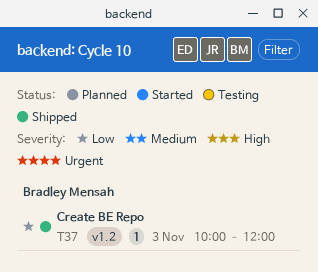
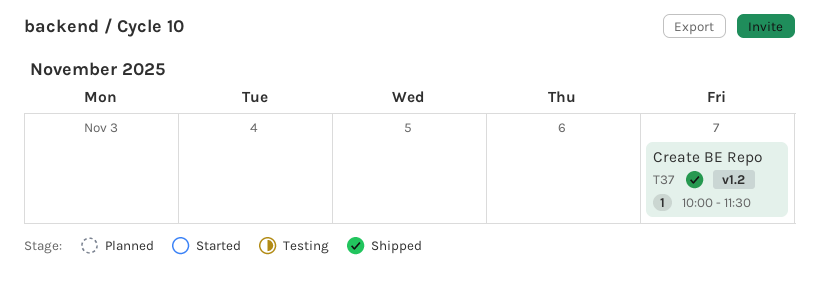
T37, day: Nov 3 -> Nov 7
T37, ends: 12:00 -> 11:30

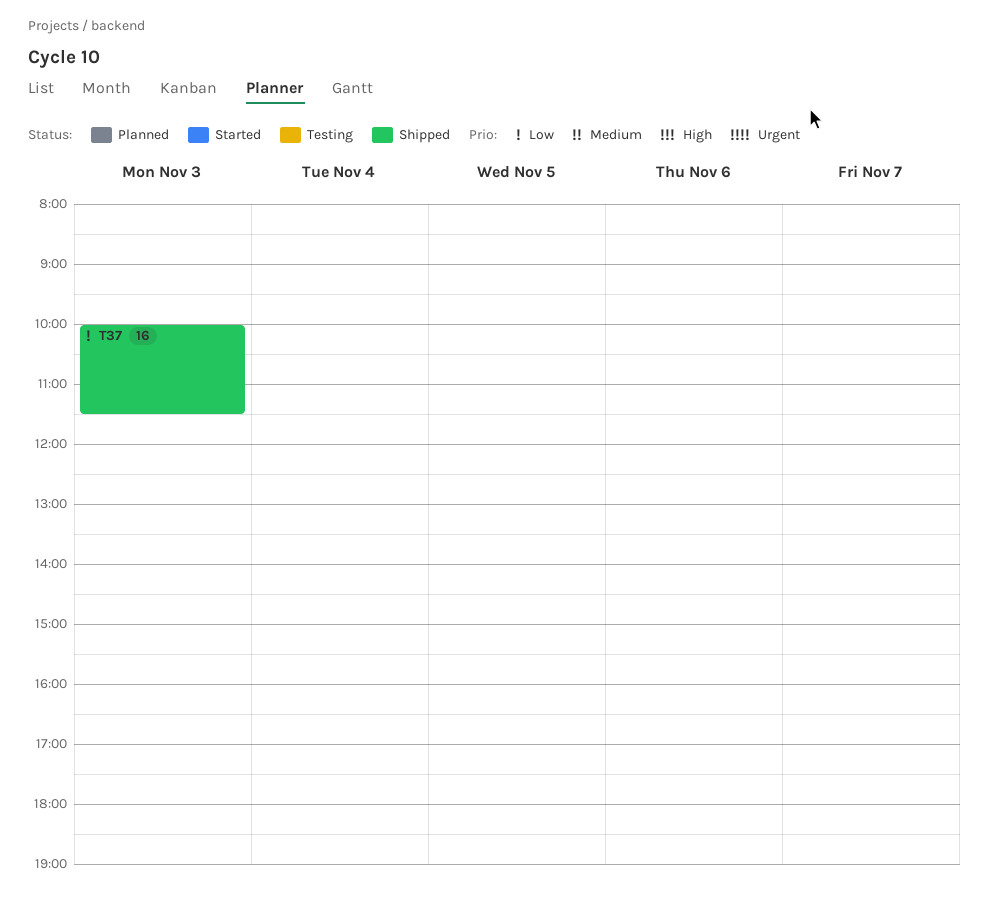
T37, estimate: 1 -> 16
T37, day: Nov 7 -> Nov 3

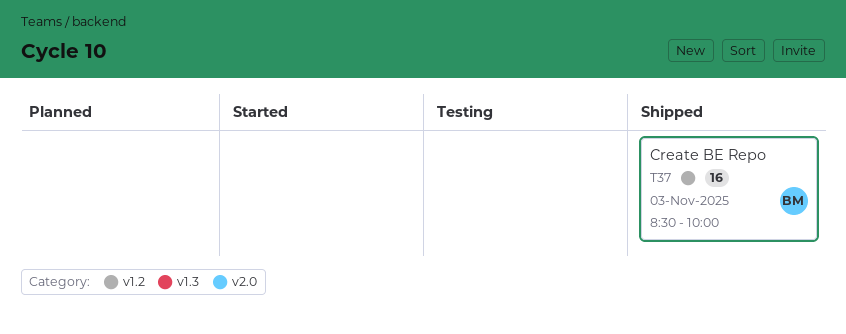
T37, begins: 10:00 -> 08:30
T37, ends: 11:30 -> 10:00

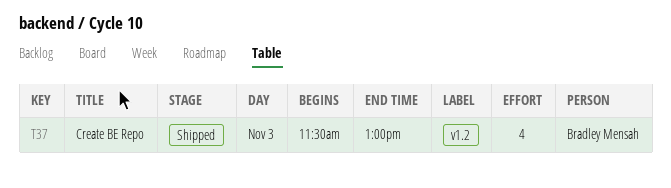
T37, estimate: 16 -> 4
T37, begins: 08:30 -> 11:30
T37, ends: 10:00 -> 13:00

